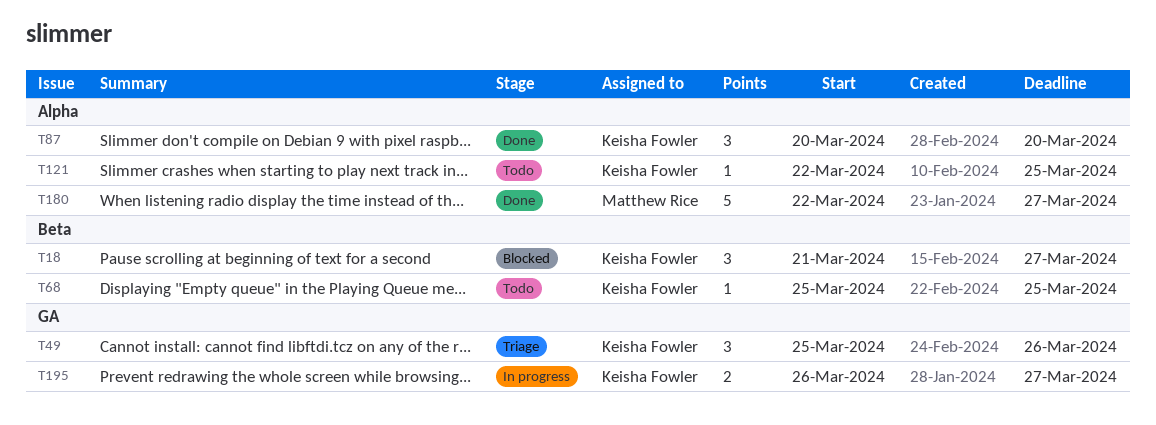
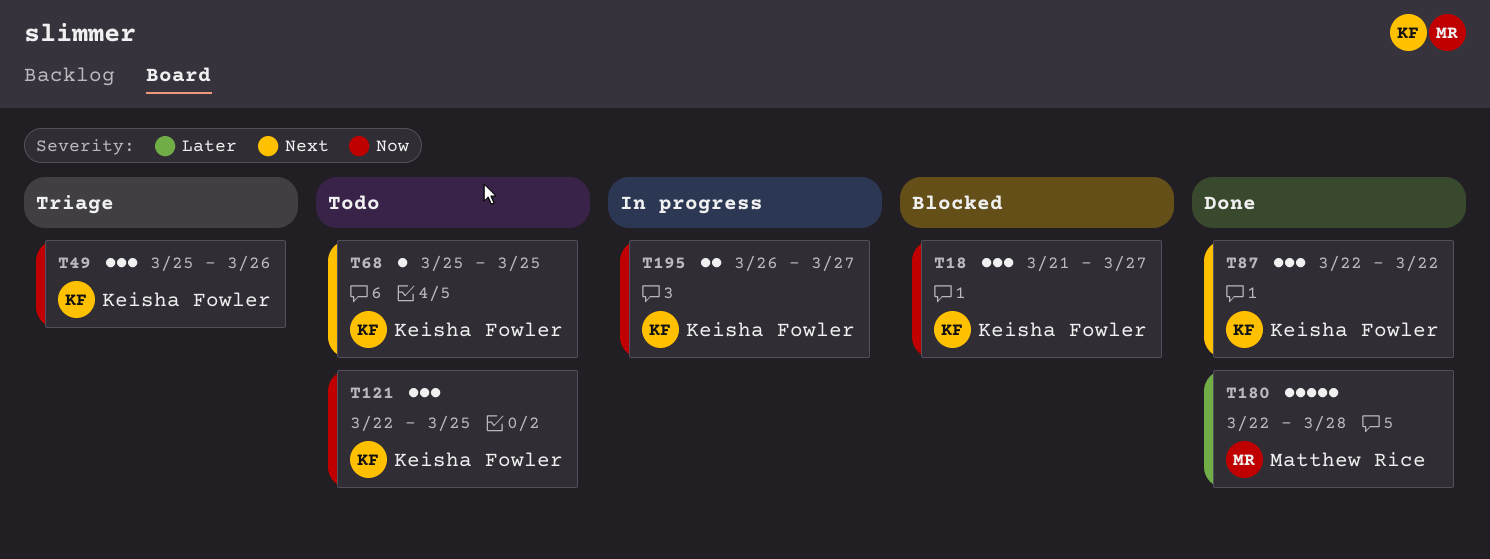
T87, start: Mar 20 -> Mar 22
T87, due: Mar 20 -> Mar 22
T121, estimate: 1 -> 3
T180, due: Mar 27 -> Mar 28

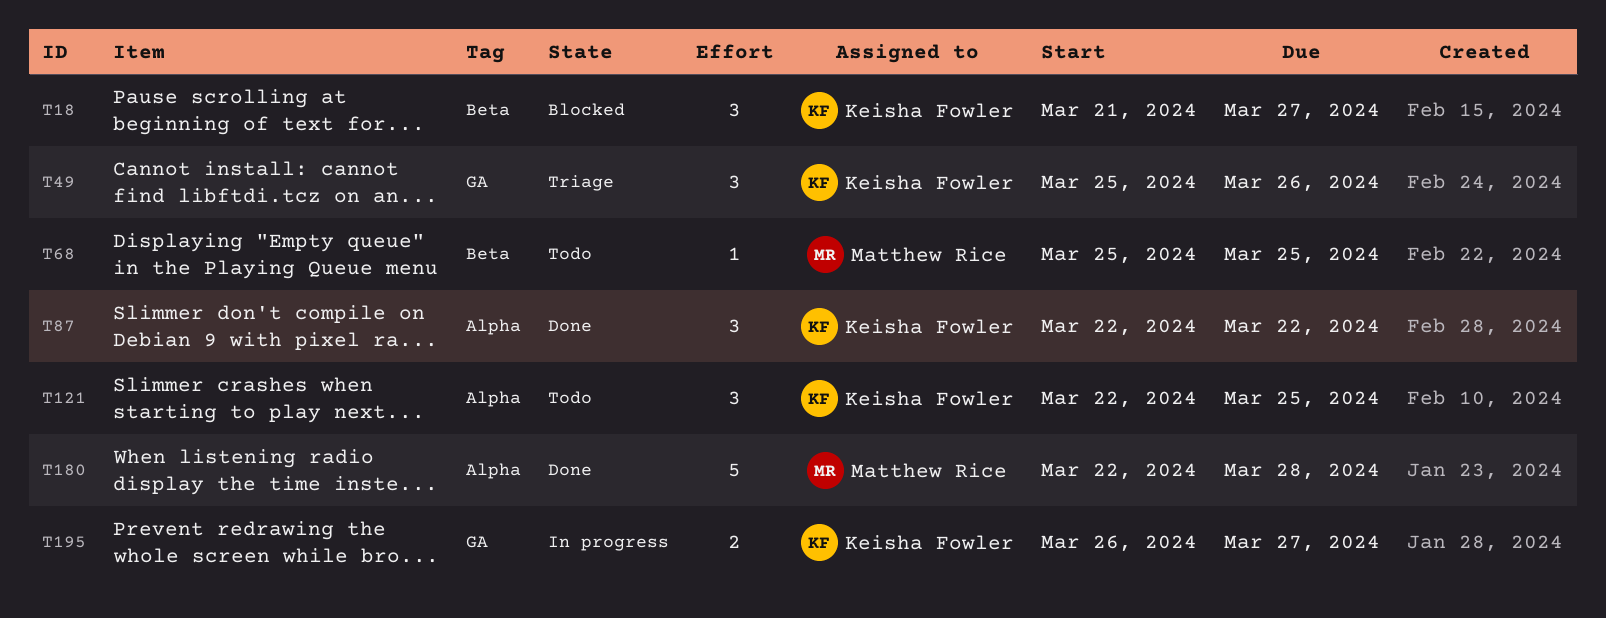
T68, owner: Keisha Fowler -> Matthew Rice

